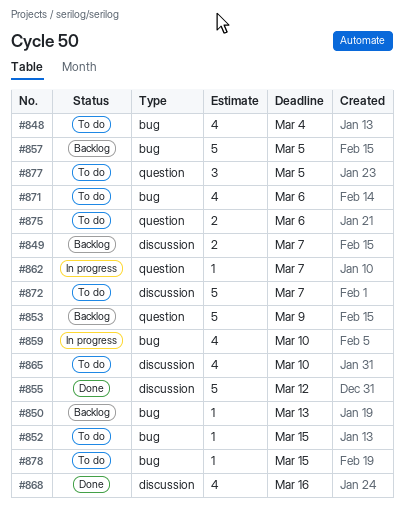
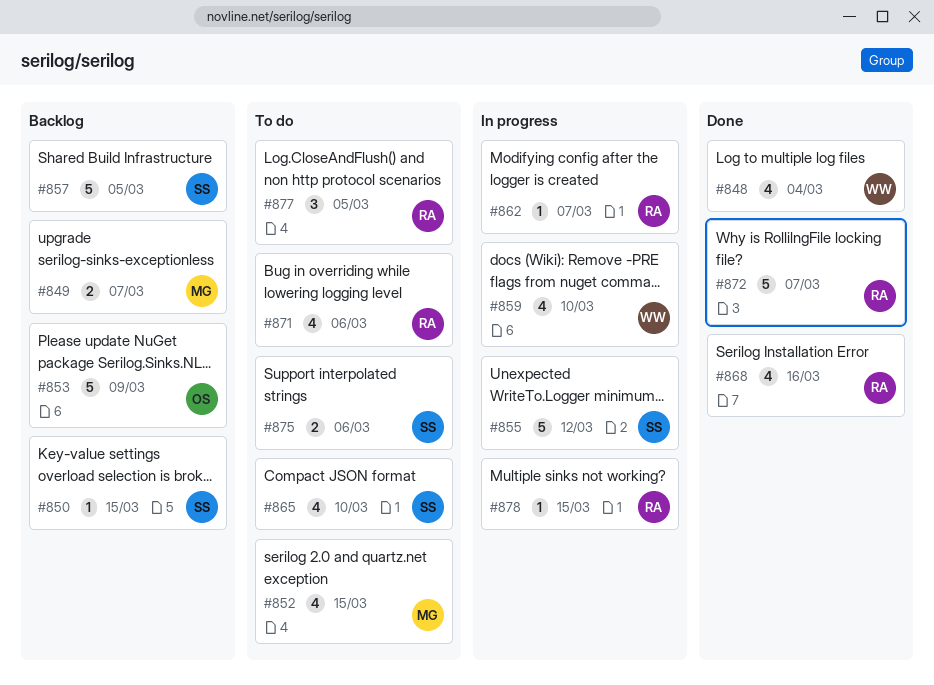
#848, status: To do -> Done
#850, due: Mar 13 -> Mar 15
#852, estimate: 1 -> 4
#855, status: Done -> In progress
#872, status: To do -> Done
#878, status: To do -> In progress

